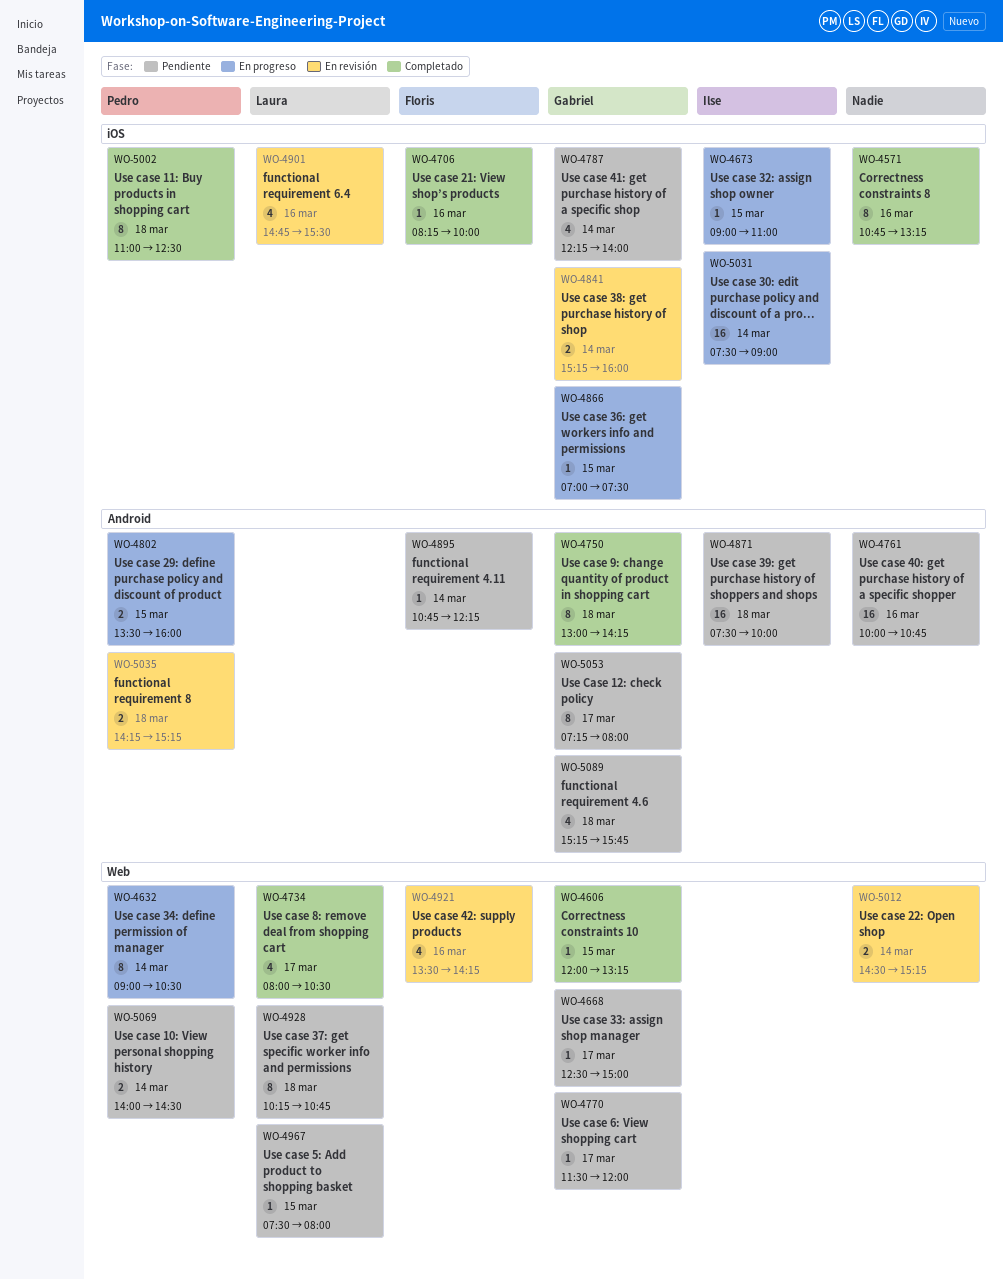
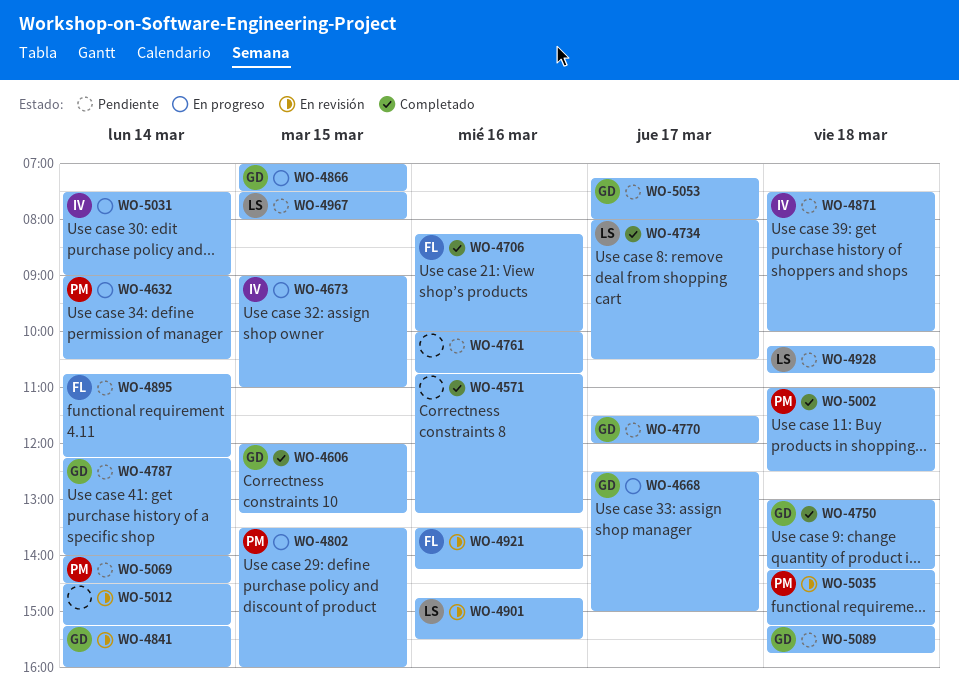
WO-4668, status: Pendiente -> En progreso

